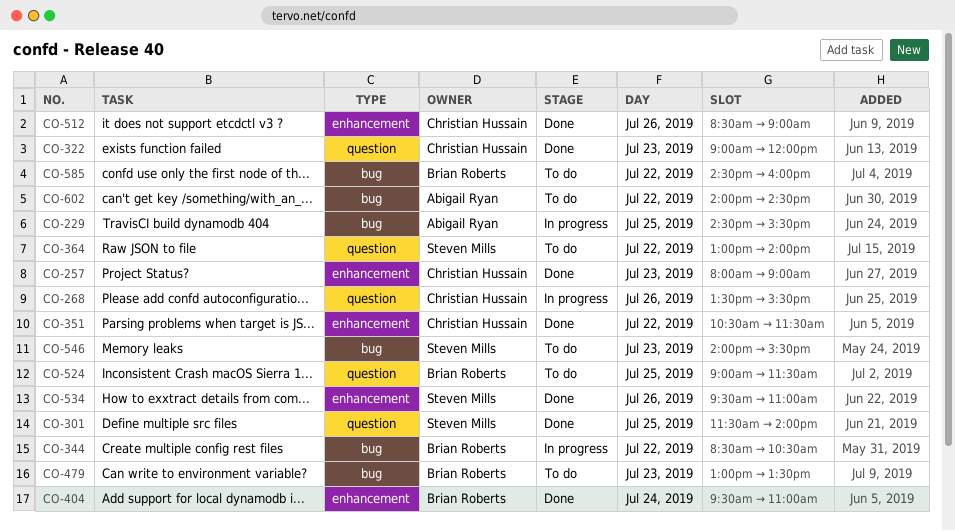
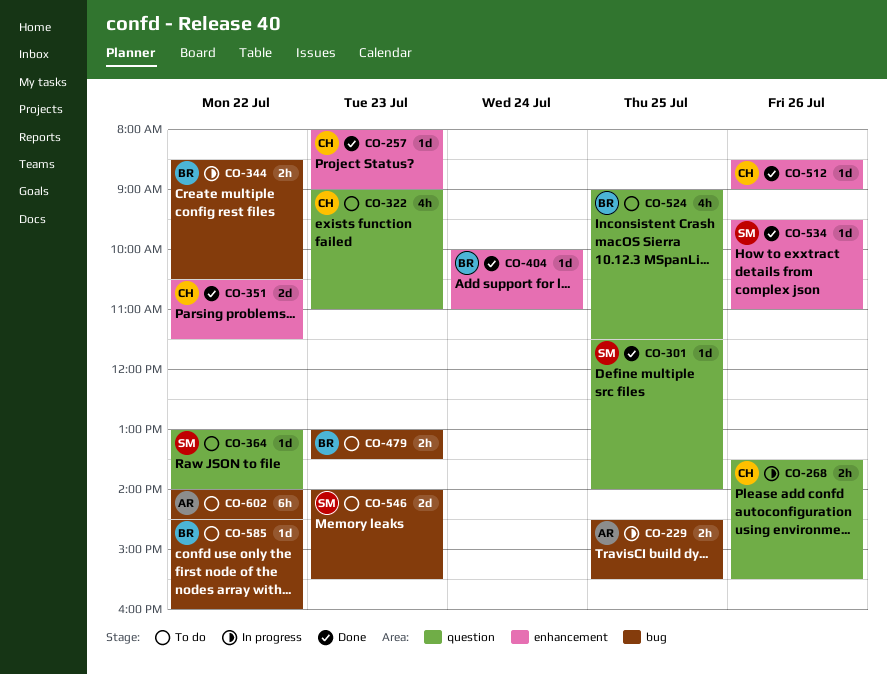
CO-322, status: Done -> To do
CO-322, ends: 12:00 -> 11:00
CO-404, begins: 09:30 -> 10:00

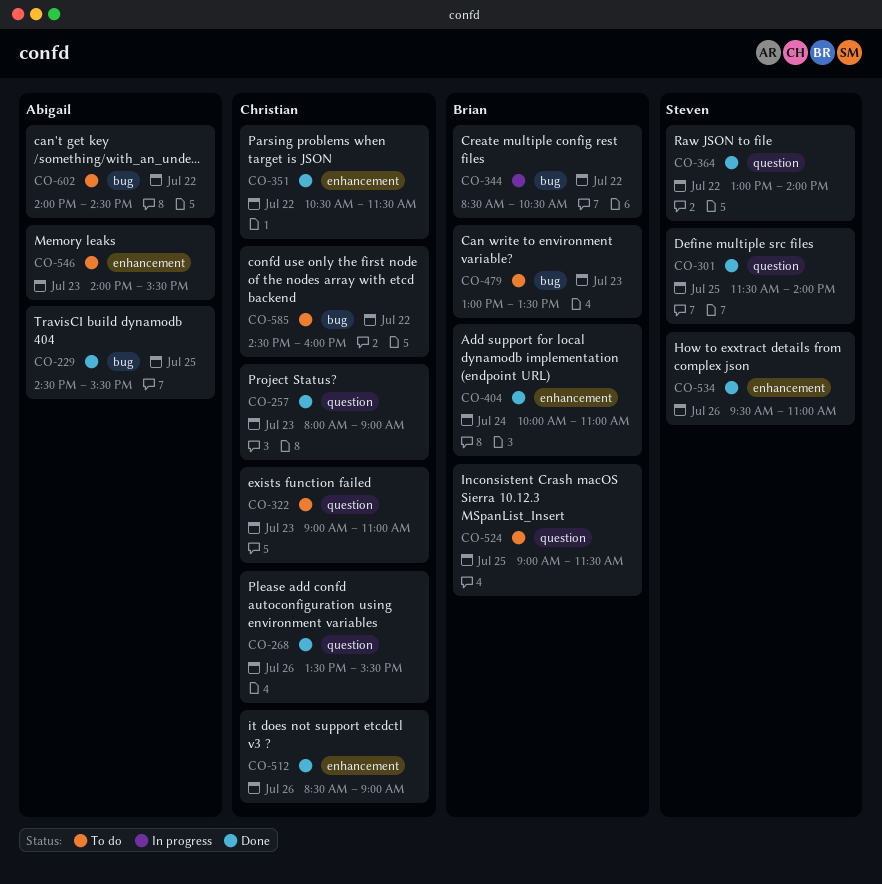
CO-229, status: In progress -> Done
CO-257, label: enhancement -> question
CO-268, status: In progress -> Done
CO-364, status: To do -> Done
CO-546, owner: Steven -> Abigail
CO-546, label: bug -> enhancement
CO-585, owner: Brian -> Christian

